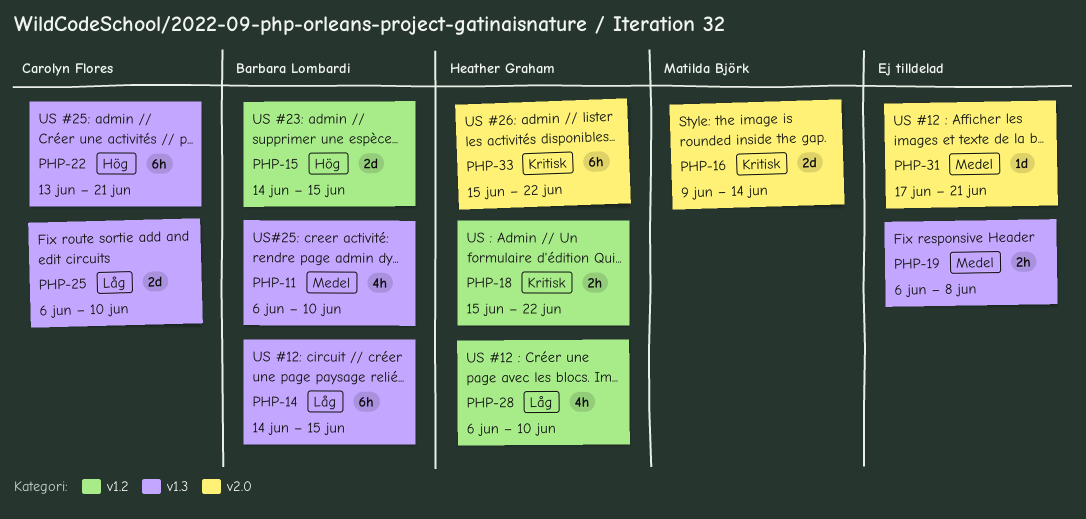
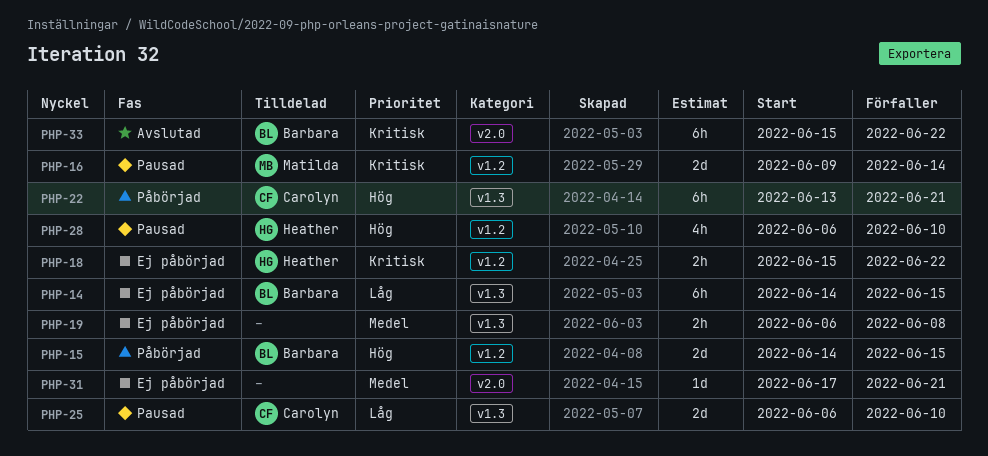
PHP-11: present -> none
PHP-16, label: v2.0 -> v1.2
PHP-28, priority: Låg -> Hög
PHP-33, owner: Heather Graham -> Barbara Lombardi

